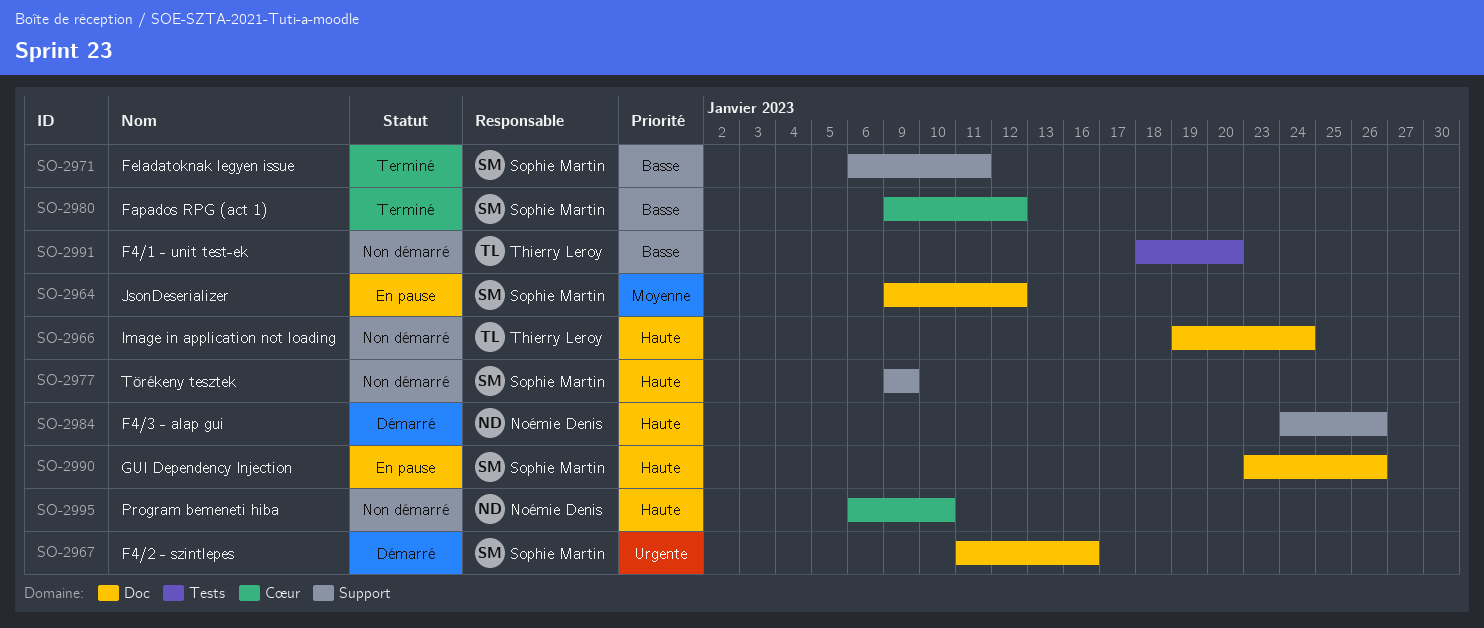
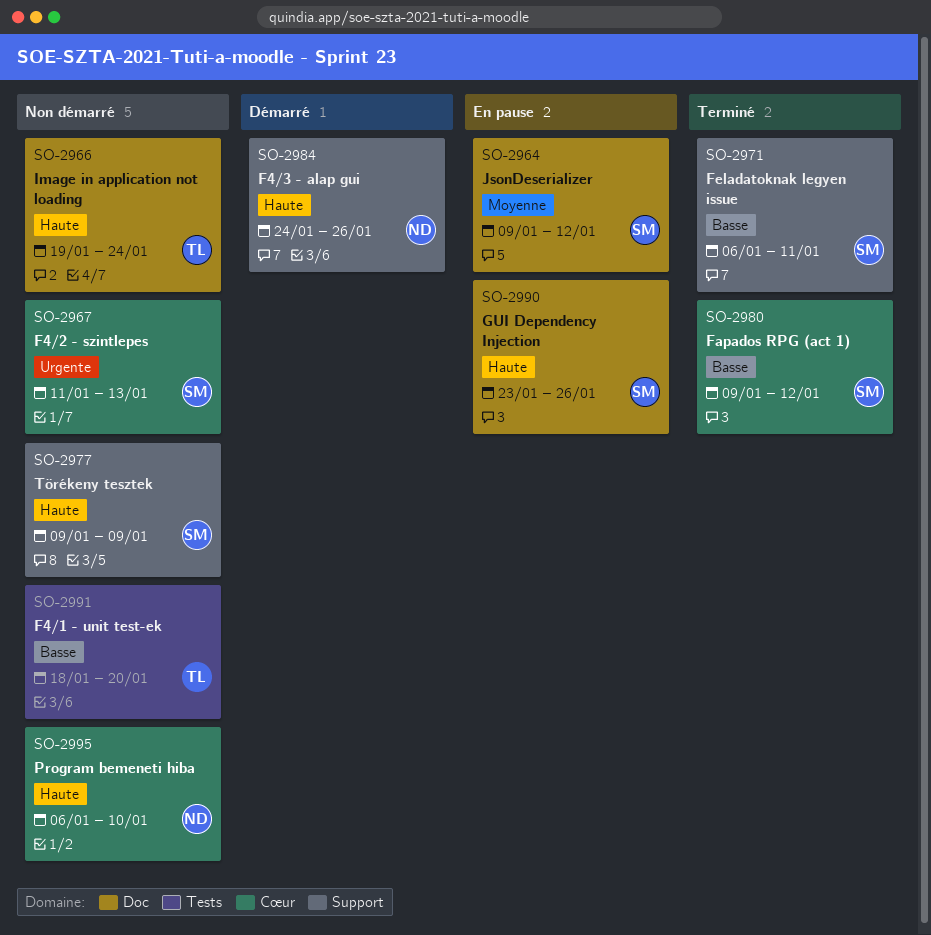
SO-2967, status: Démarré -> Non démarré
SO-2967, label: Doc -> Cœur
SO-2967, due: Jan 16 -> Jan 13

